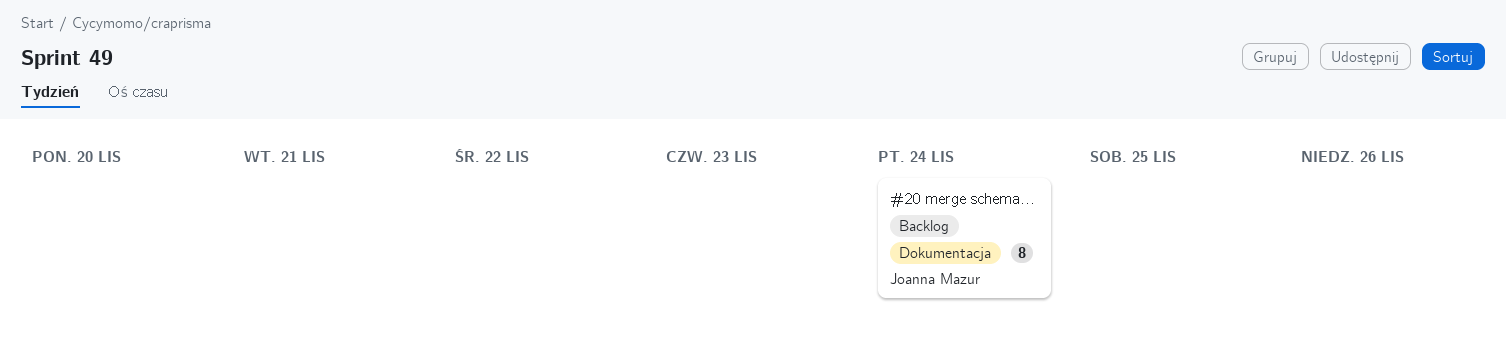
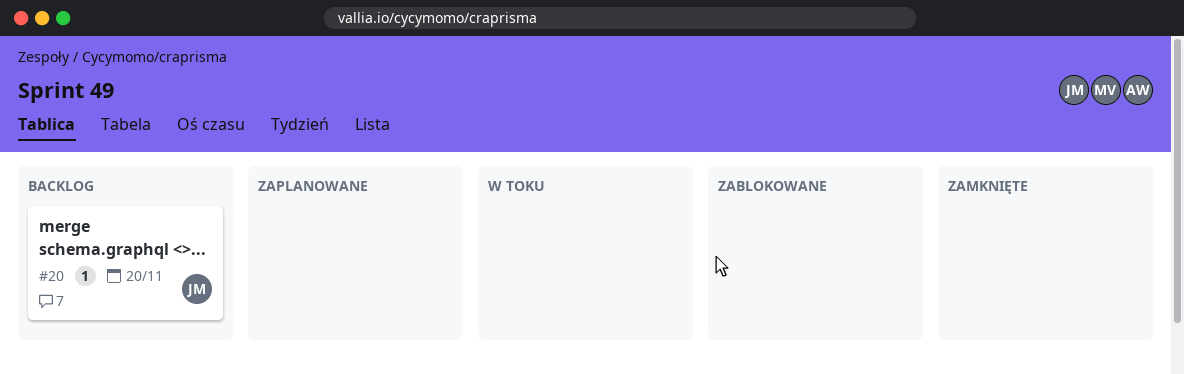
#20, estimate: 8 -> 1
#20, due: Nov 24 -> Nov 20

